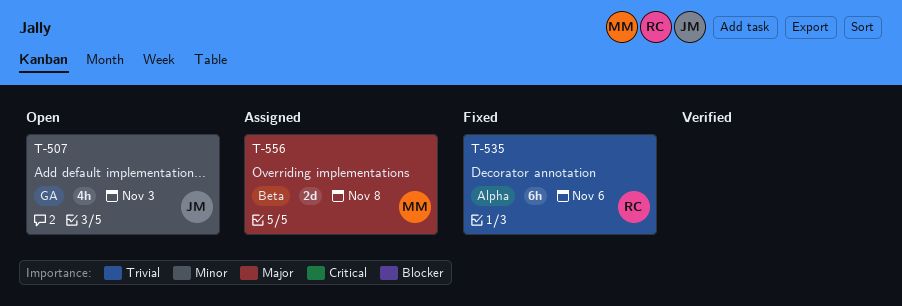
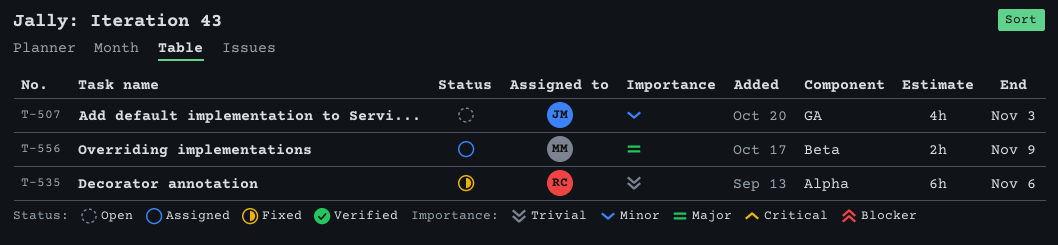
T-556, estimate: 2d -> 2h
T-556, due: Nov 8 -> Nov 9

